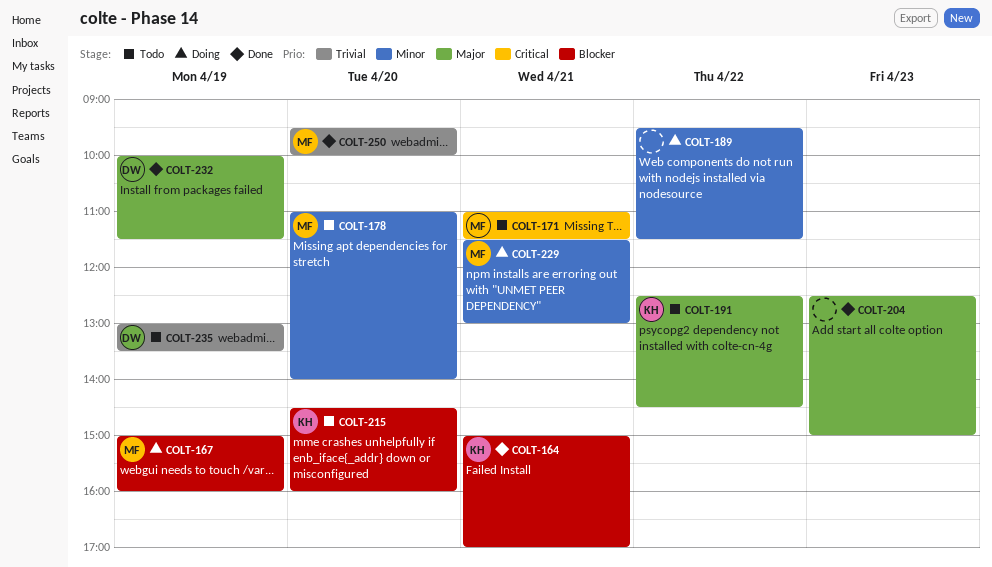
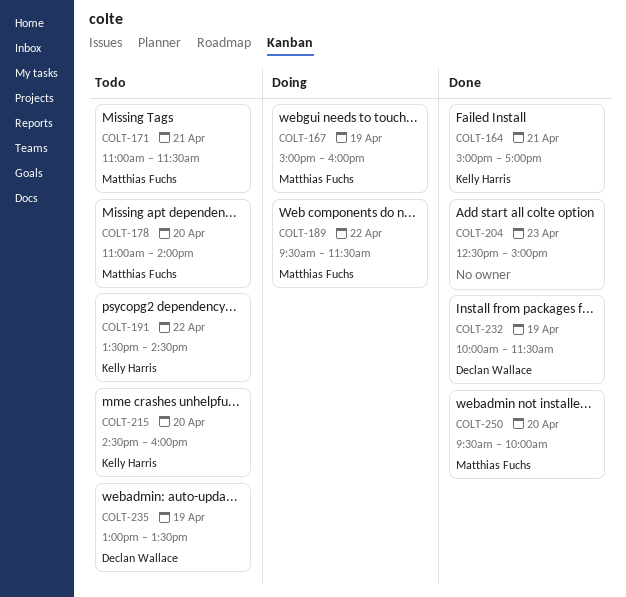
COLT-189, owner: none -> Matthias Fuchs
COLT-191, begins: 12:30 -> 13:30
COLT-229: present -> none

